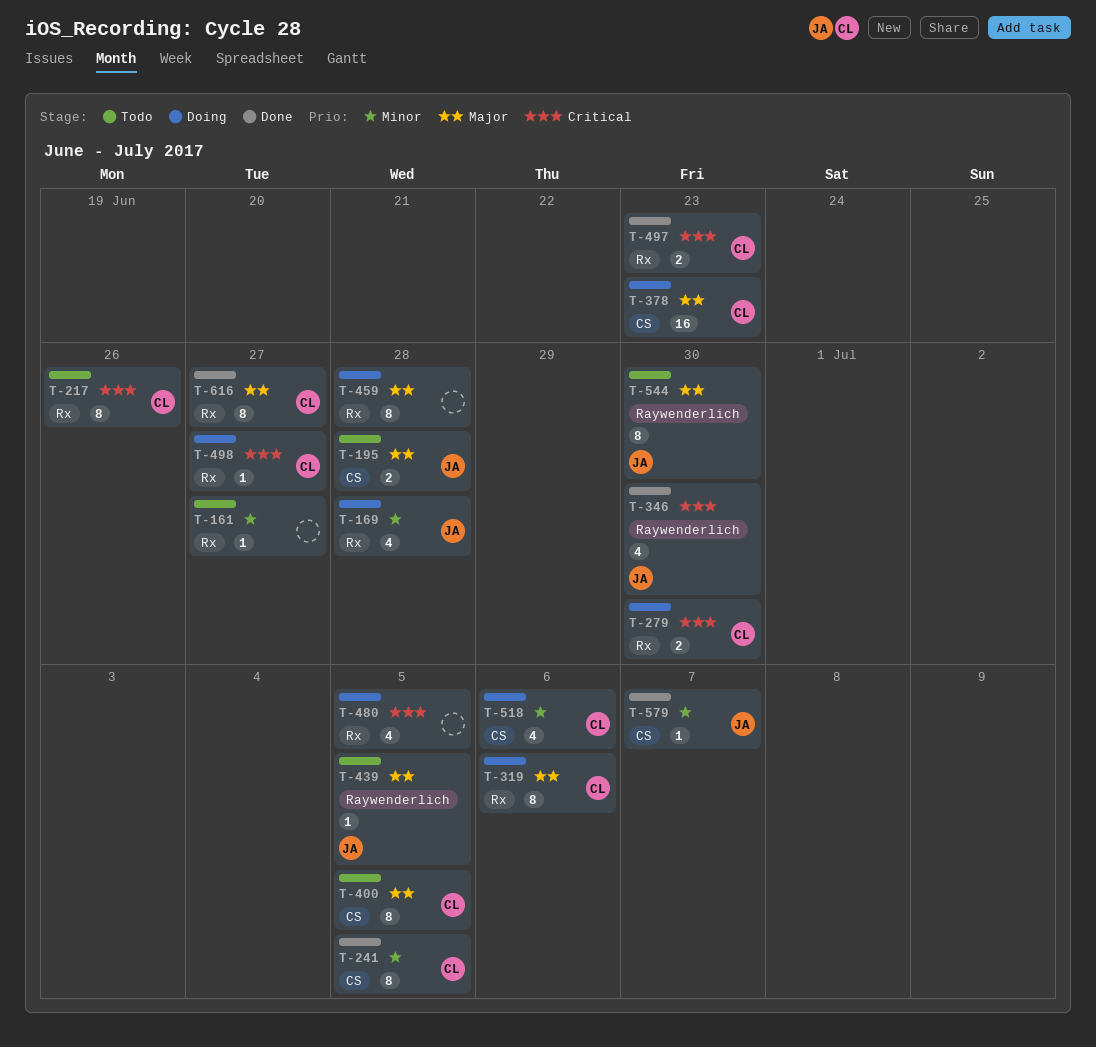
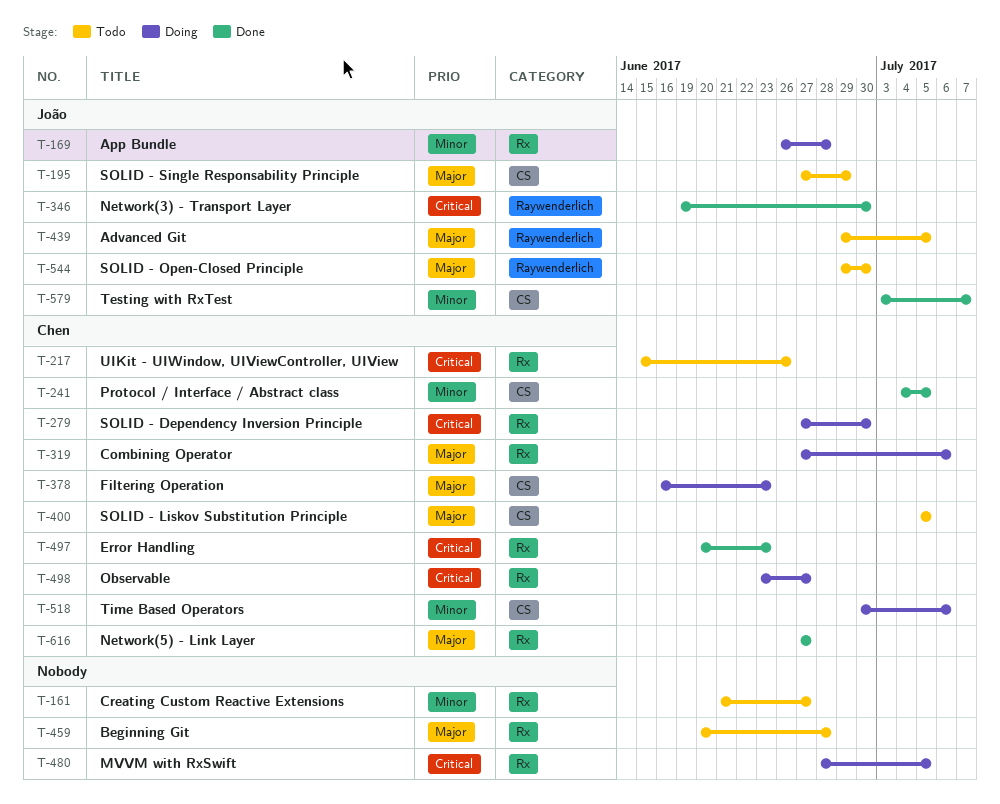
T-195, due: Jun 28 -> Jun 29
T-459, status: Doing -> Todo

